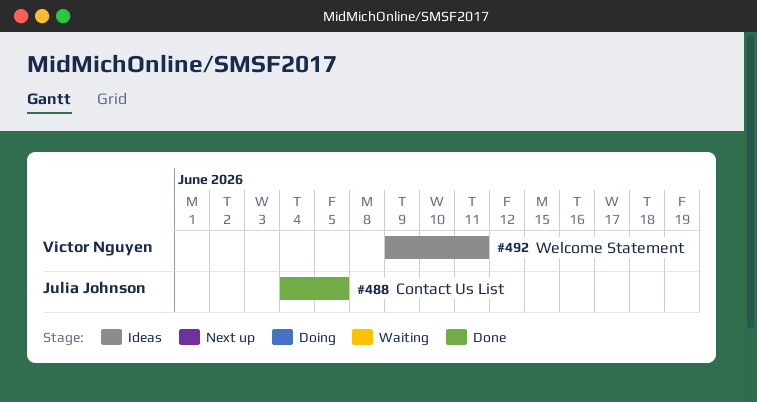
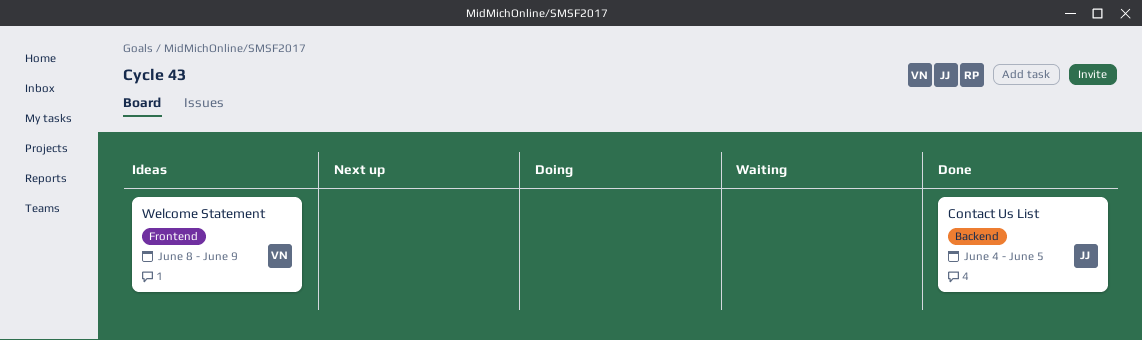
Welcome Statement, start: Jun 9 -> Jun 8
Welcome Statement, due: Jun 11 -> Jun 9

